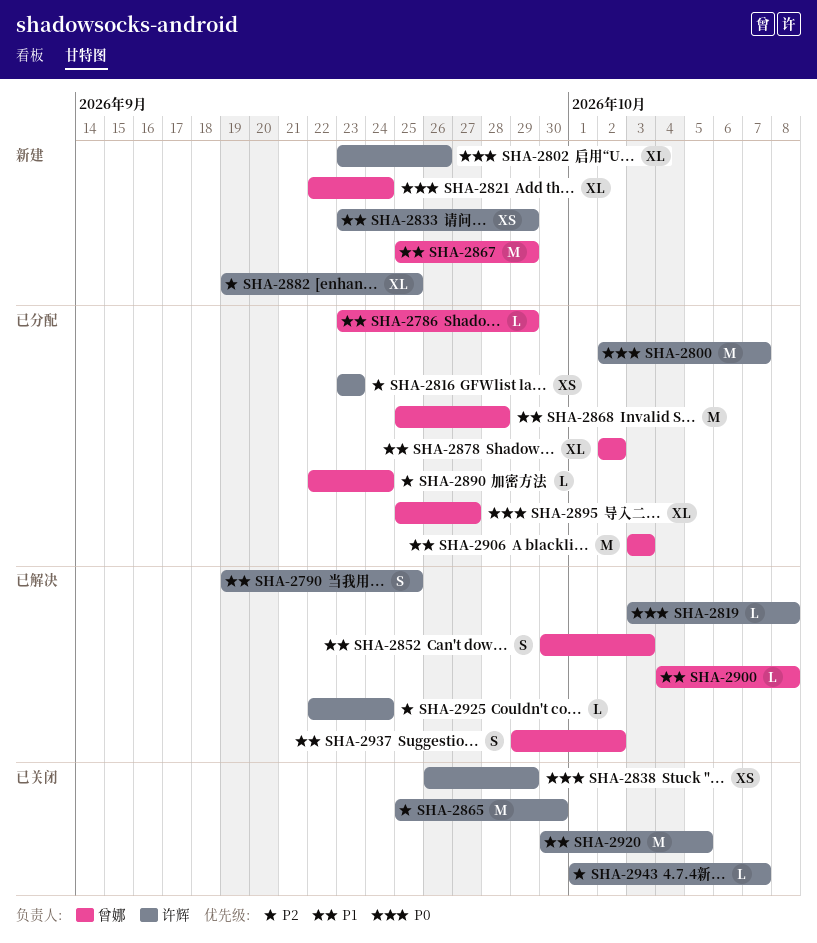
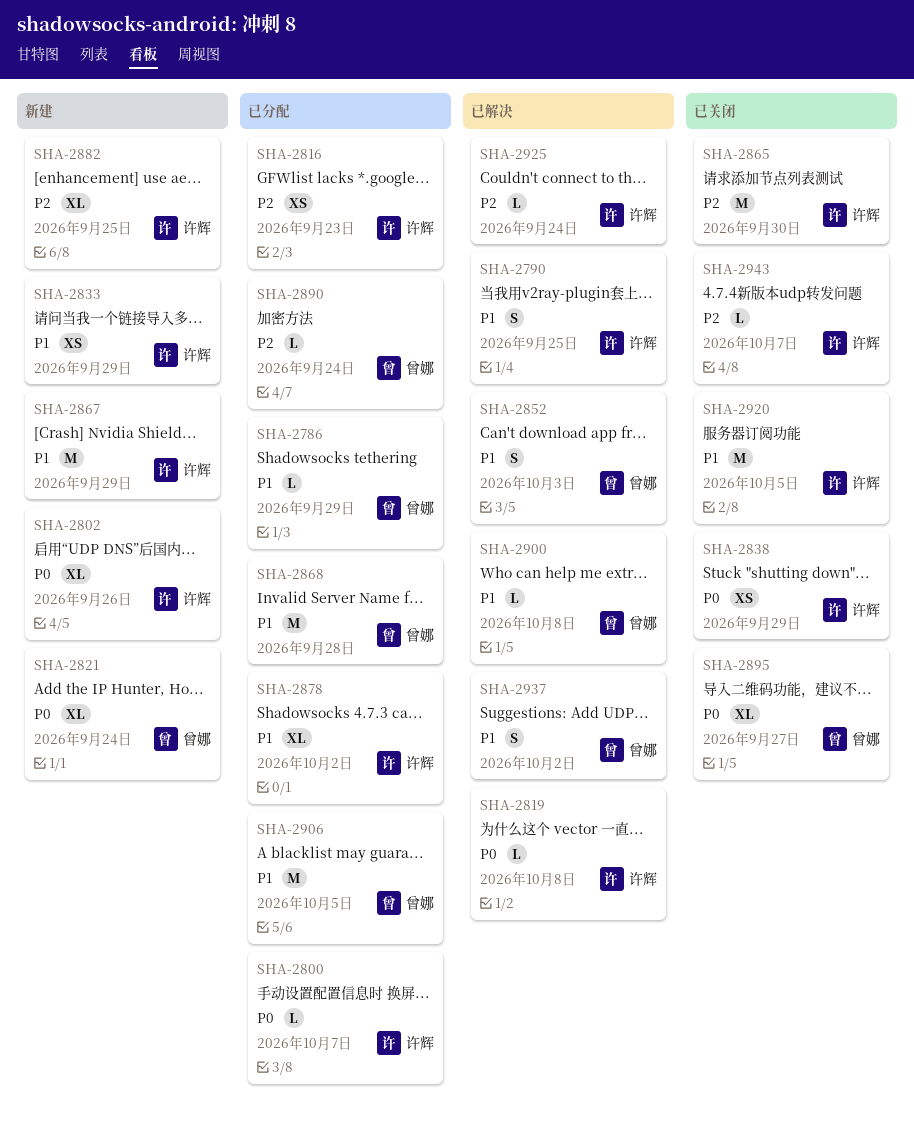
SHA-2800, estimate: M -> L
SHA-2867, owner: 曾娜 -> 许辉
SHA-2878, owner: 曾娜 -> 许辉
SHA-2895, status: 已分配 -> 已关闭
SHA-2906, due: Oct 3 -> Oct 5

